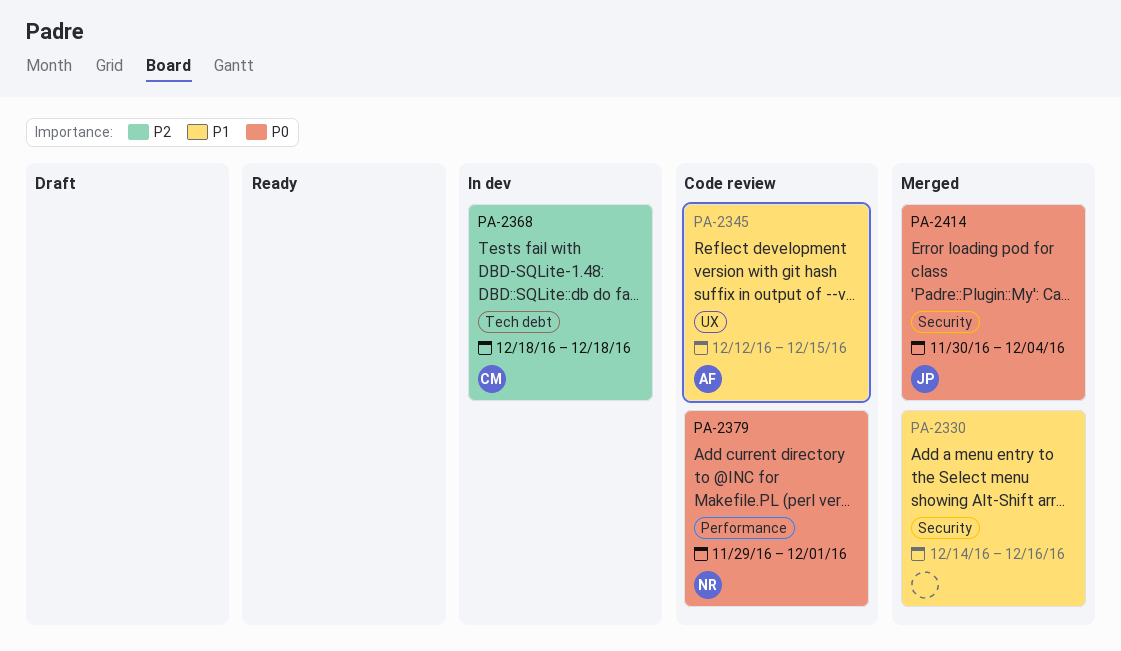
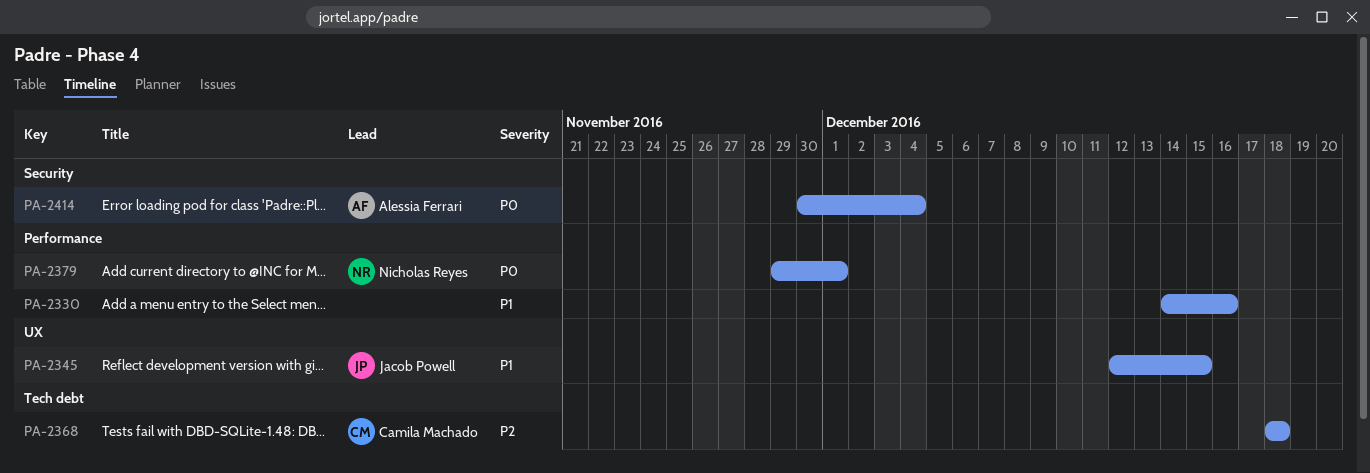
PA-2330, label: Security -> Performance
PA-2345, owner: Alessia Ferrari -> Jacob Powell
PA-2414, owner: Jacob Powell -> Alessia Ferrari

